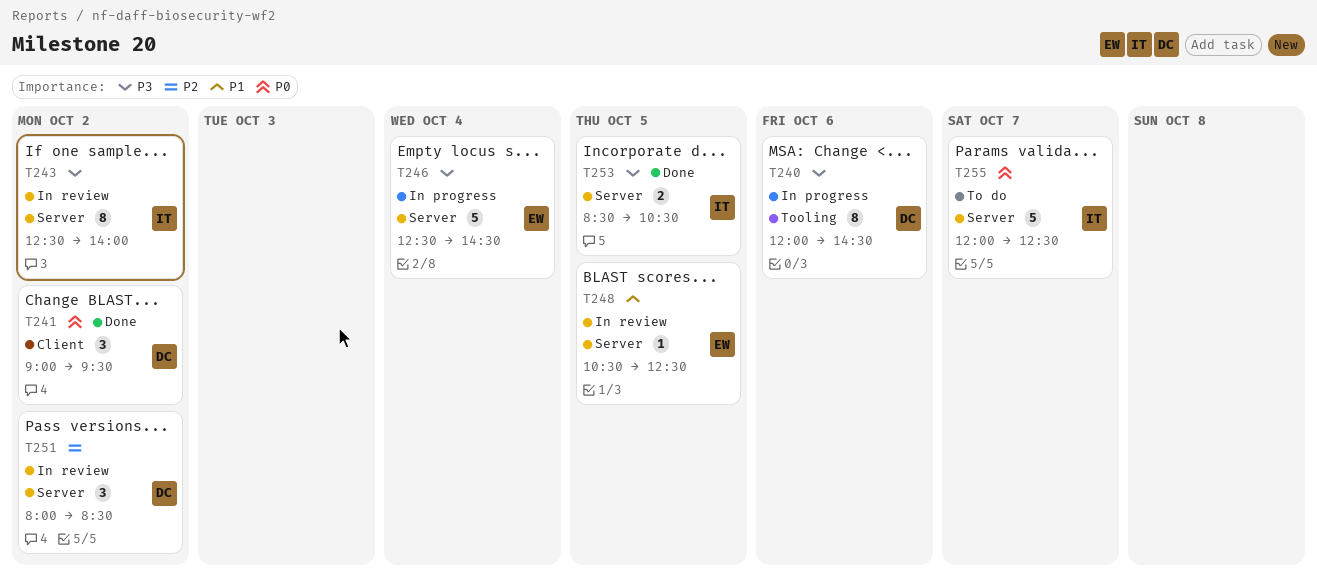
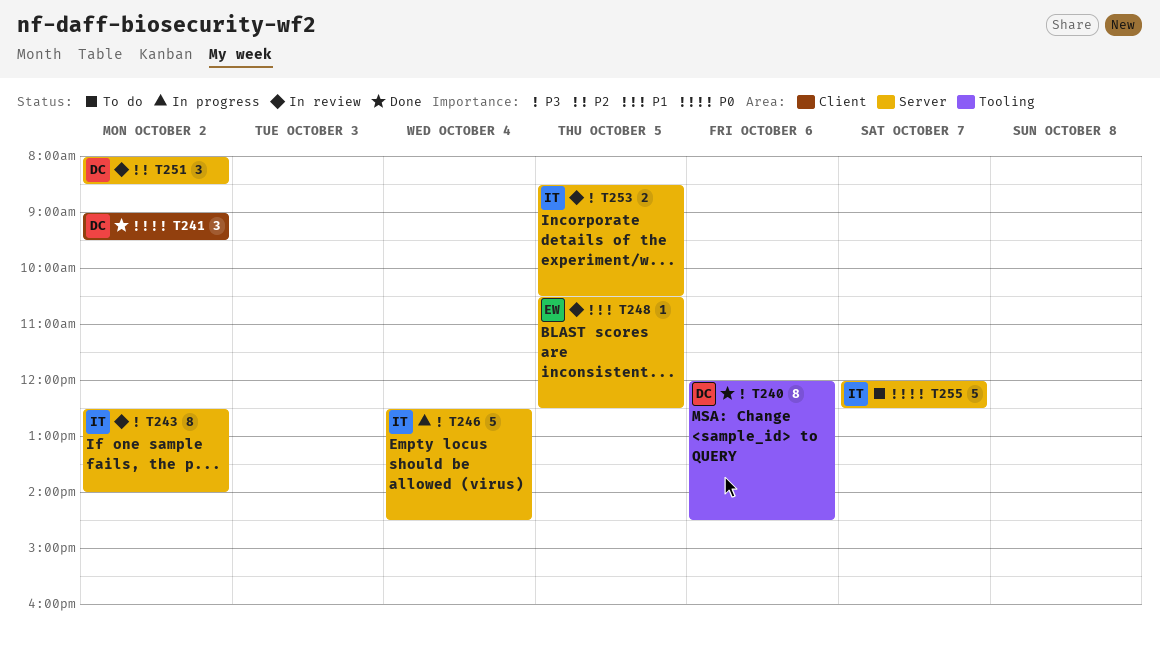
T240, status: In progress -> Done
T246, owner: EW -> IT
T253, status: Done -> In review

